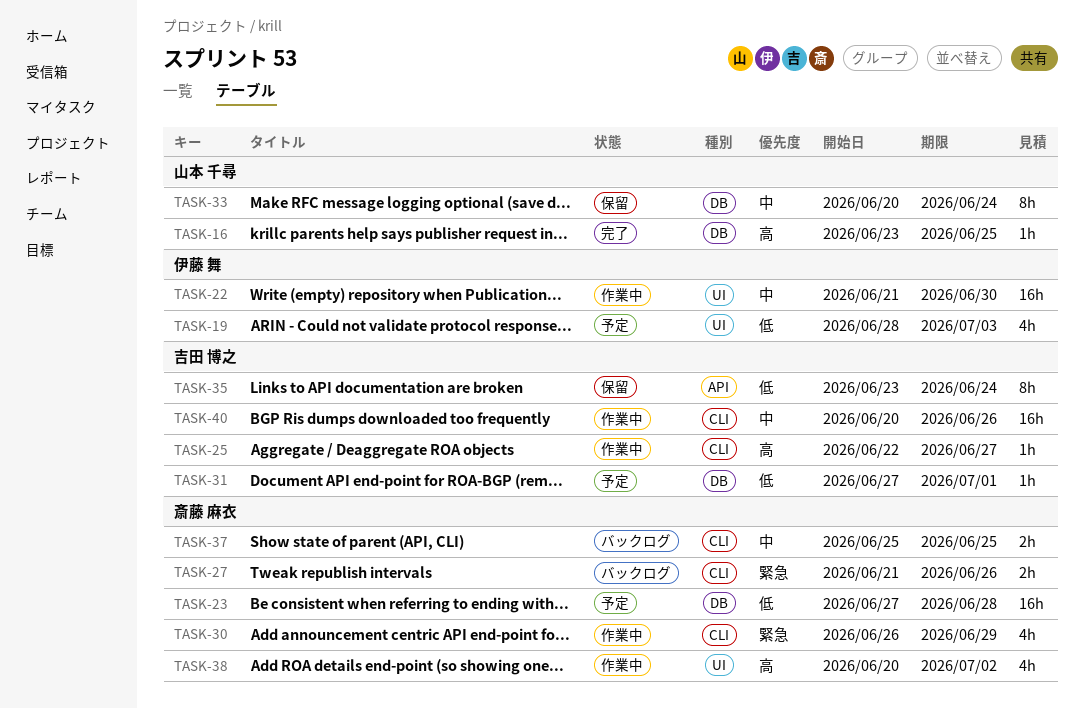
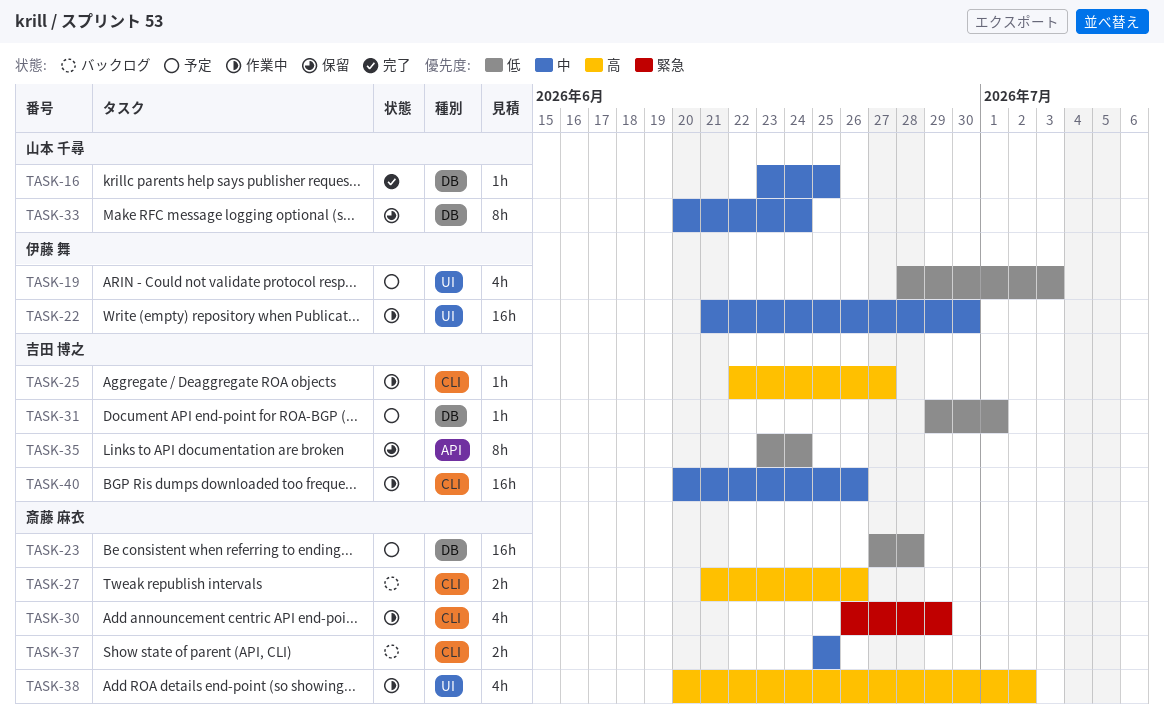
TASK-16, priority: 高 -> 中
TASK-27, priority: 緊急 -> 高
TASK-31, start: Jun 27 -> Jun 29

